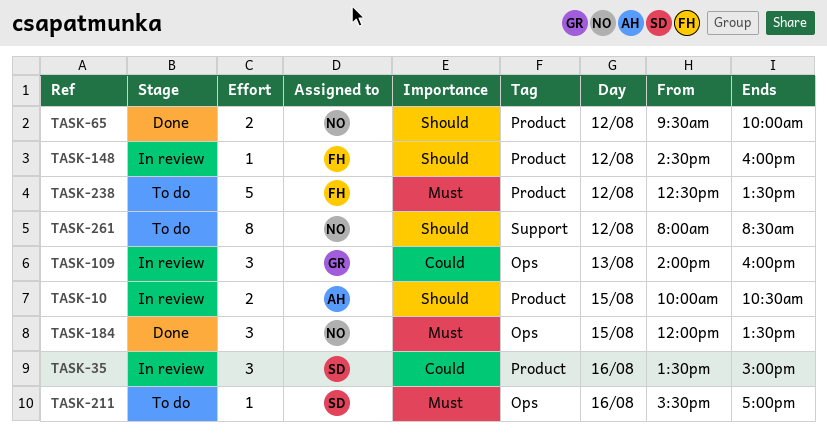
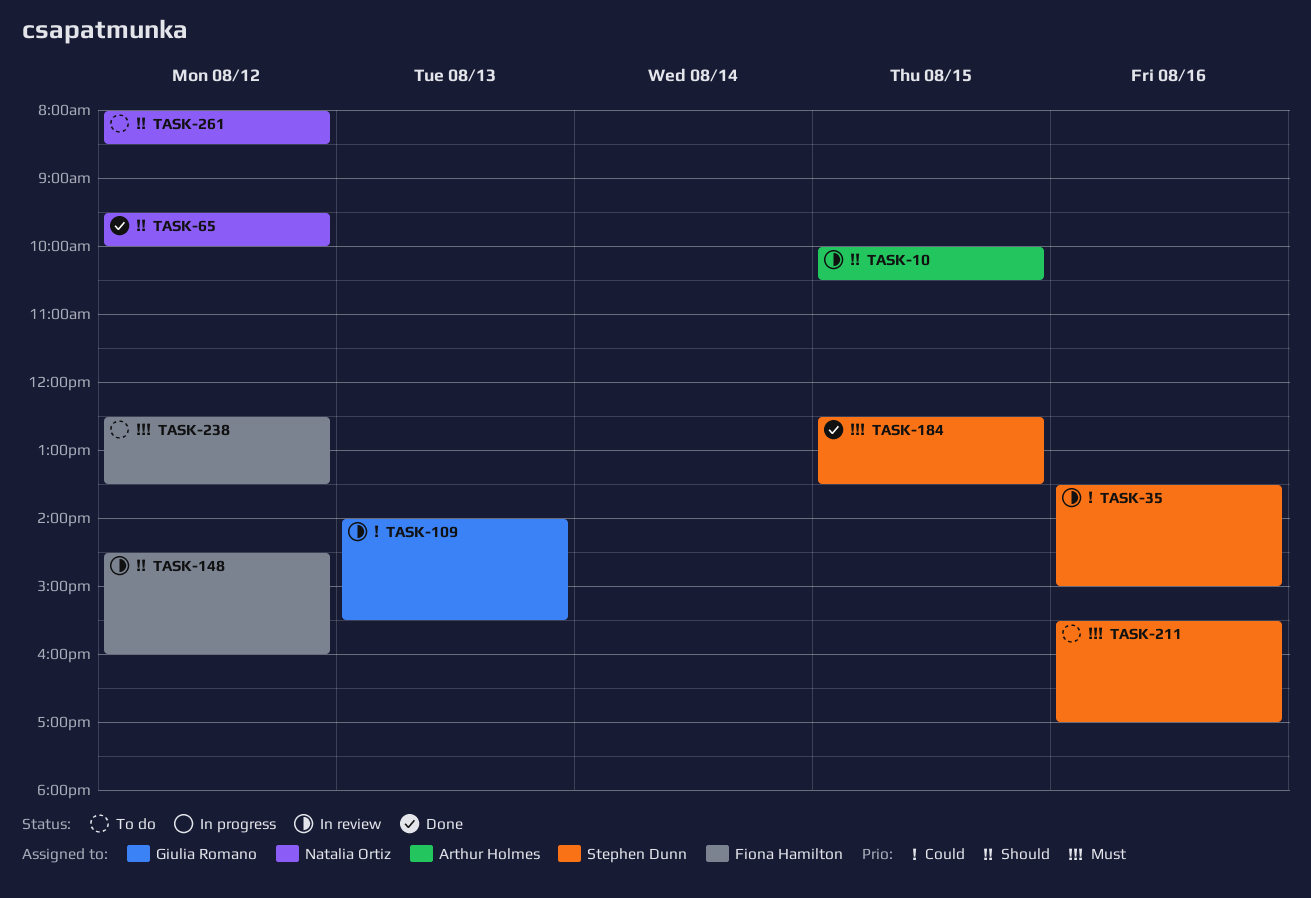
TASK-109, ends: 16:00 -> 15:30
TASK-184, owner: Natalia Ortiz -> Stephen Dunn
TASK-184, begins: 12:00 -> 12:30

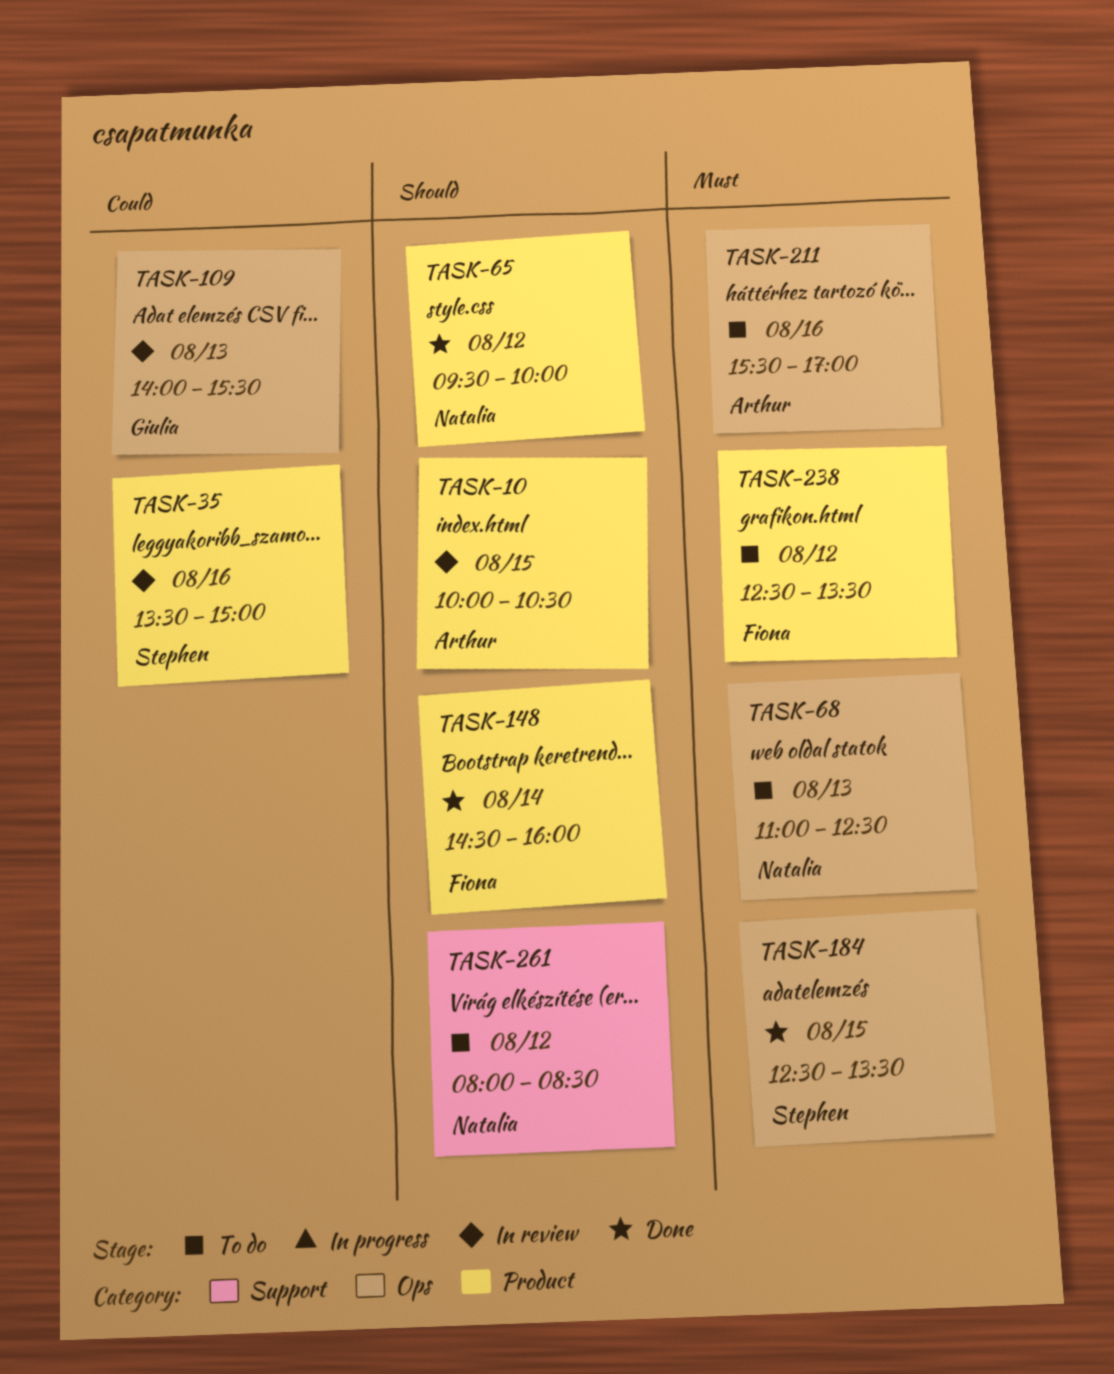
TASK-68: none -> present
TASK-148, status: In review -> Done
TASK-148, day: Aug 12 -> Aug 14
TASK-211, owner: Stephen Dunn -> Arthur Holmes

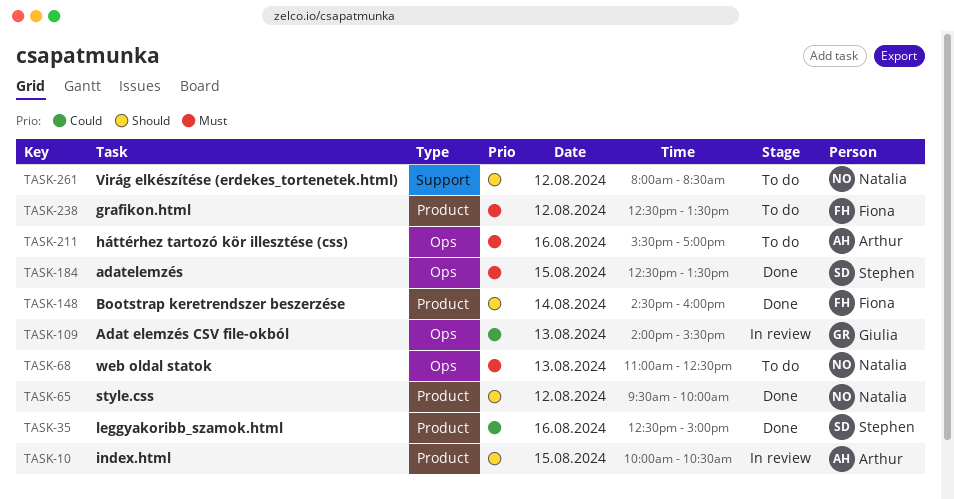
TASK-35, status: In review -> Done
TASK-35, begins: 13:30 -> 12:30

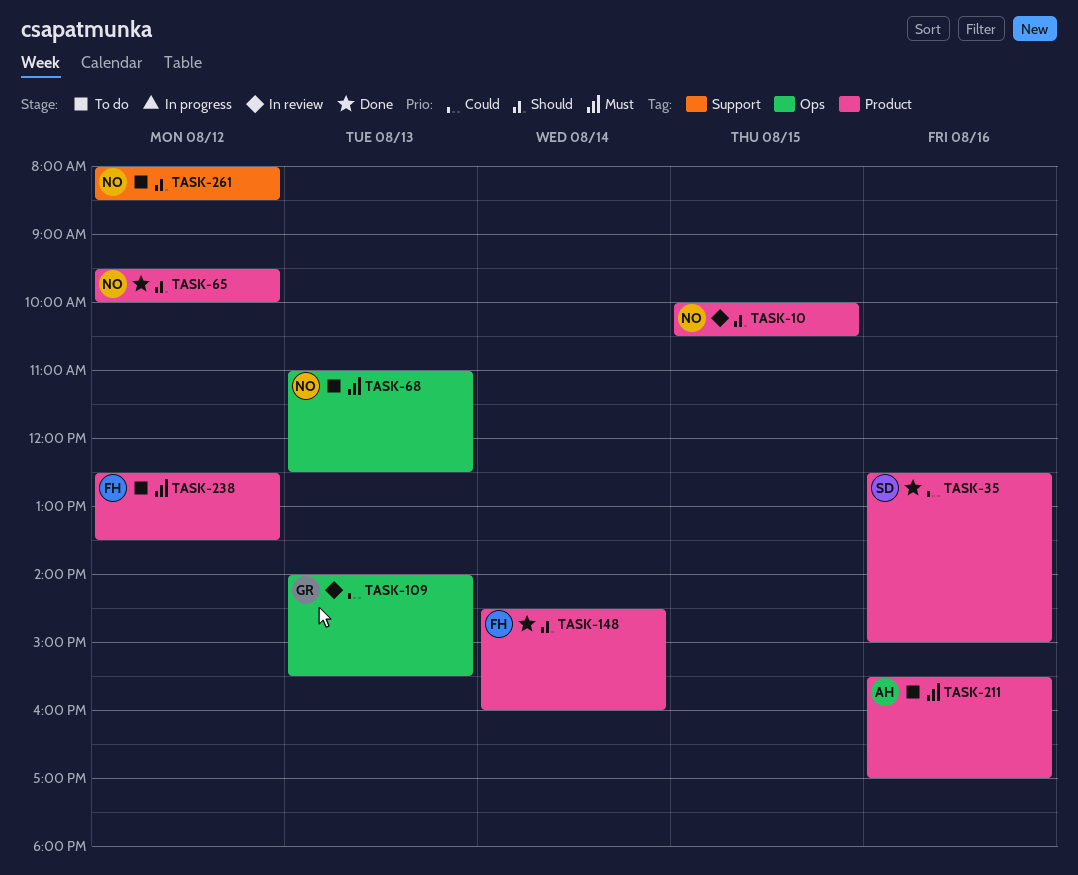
TASK-10, owner: Arthur -> Natalia
TASK-184: present -> none
TASK-211, label: Ops -> Product

